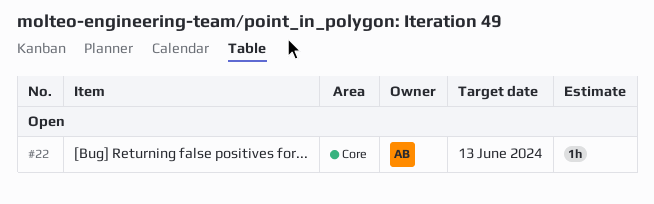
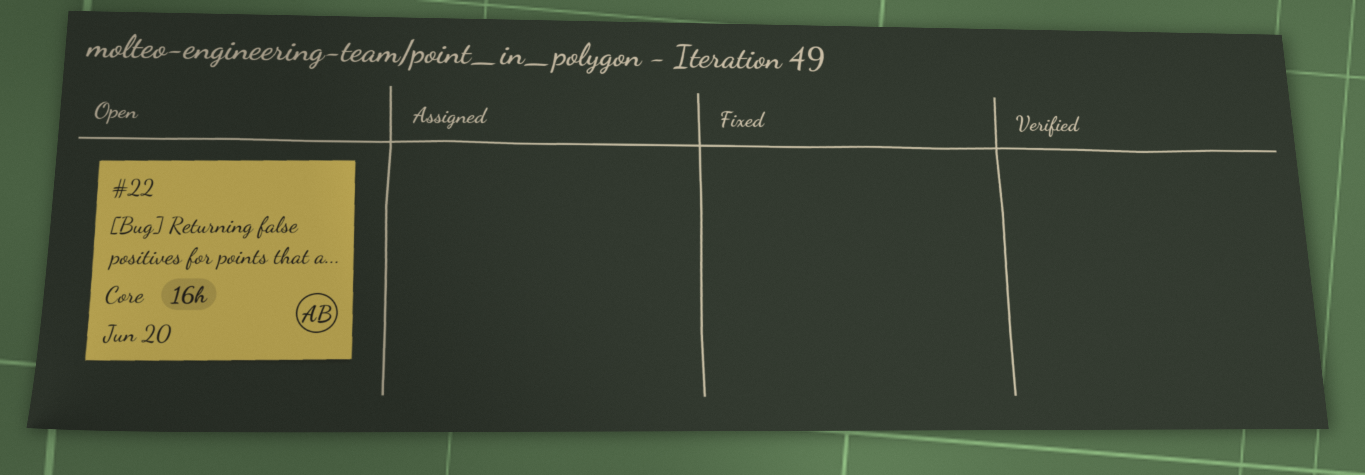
#22, estimate: 1h -> 16h
#22, due: Jun 13 -> Jun 20

